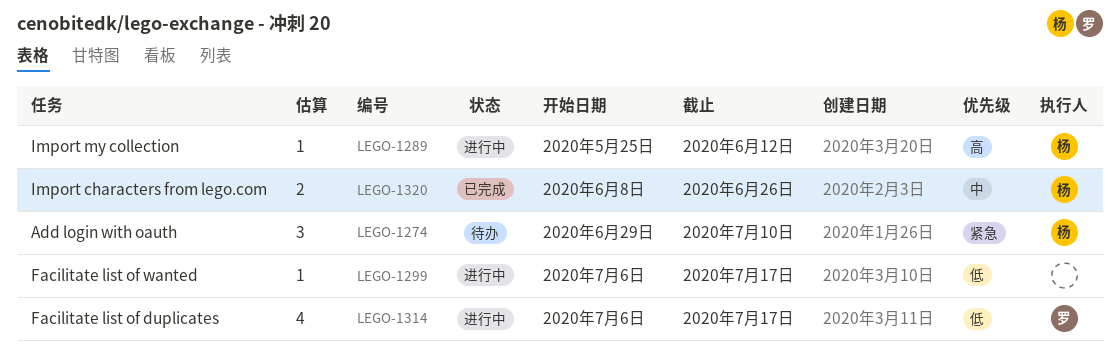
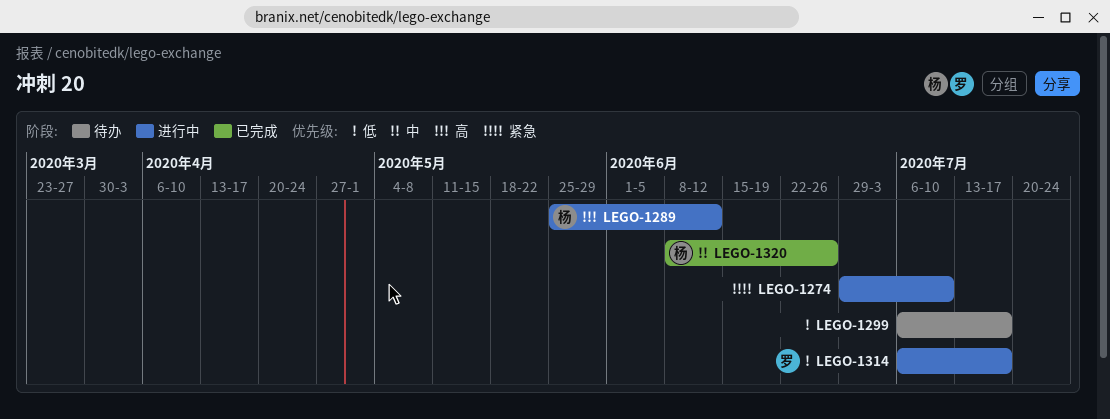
LEGO-1274, status: 待办 -> 进行中
LEGO-1274, owner: 杨 -> none
LEGO-1299, status: 进行中 -> 待办

